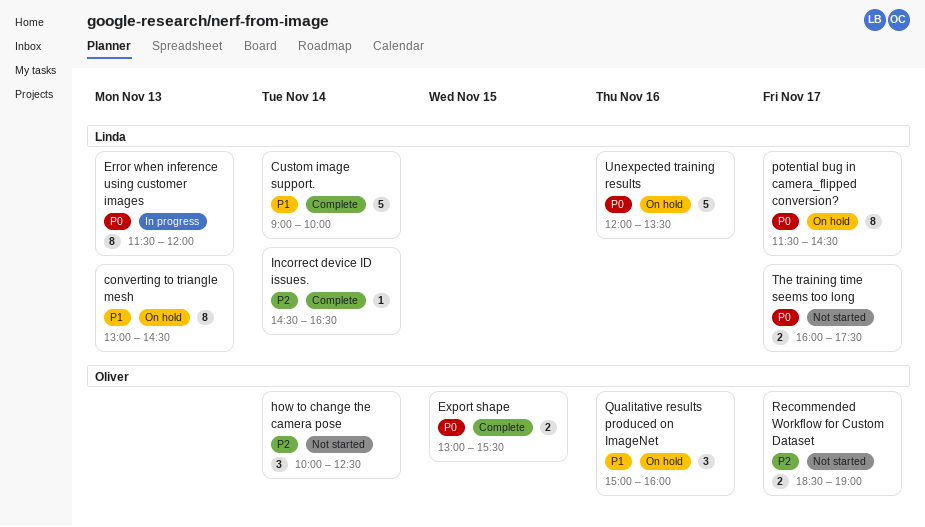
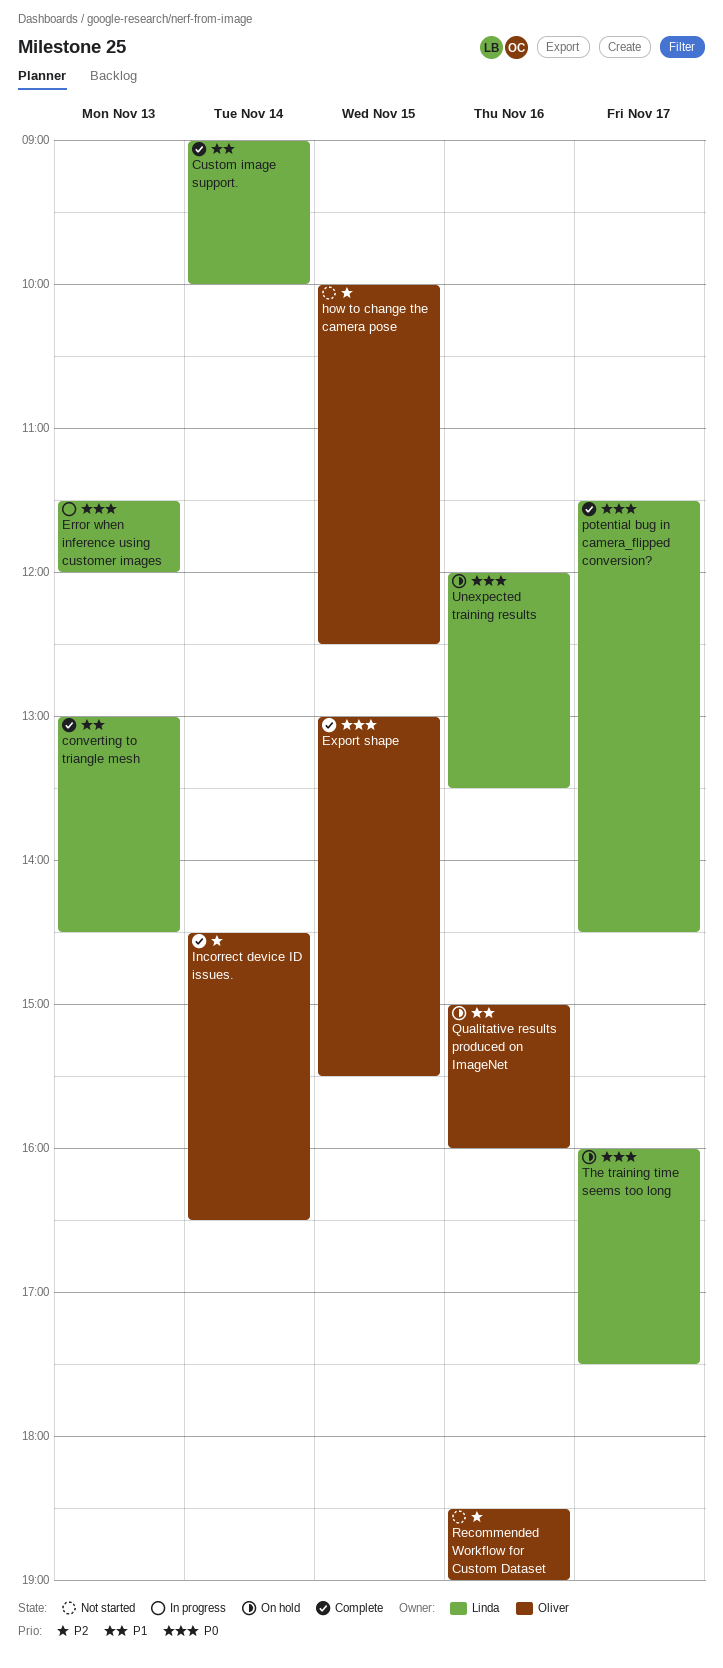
converting to triangle mesh, status: On hold -> Complete
how to change the camera pose, day: Nov 14 -> Nov 15
Incorrect device ID issues., owner: Linda -> Oliver
potential bug in camera_flipped conversion?, status: On hold -> Complete
Recommended Workflow for Custom Dataset, day: Nov 17 -> Nov 16
The training time seems too long, status: Not started -> On hold

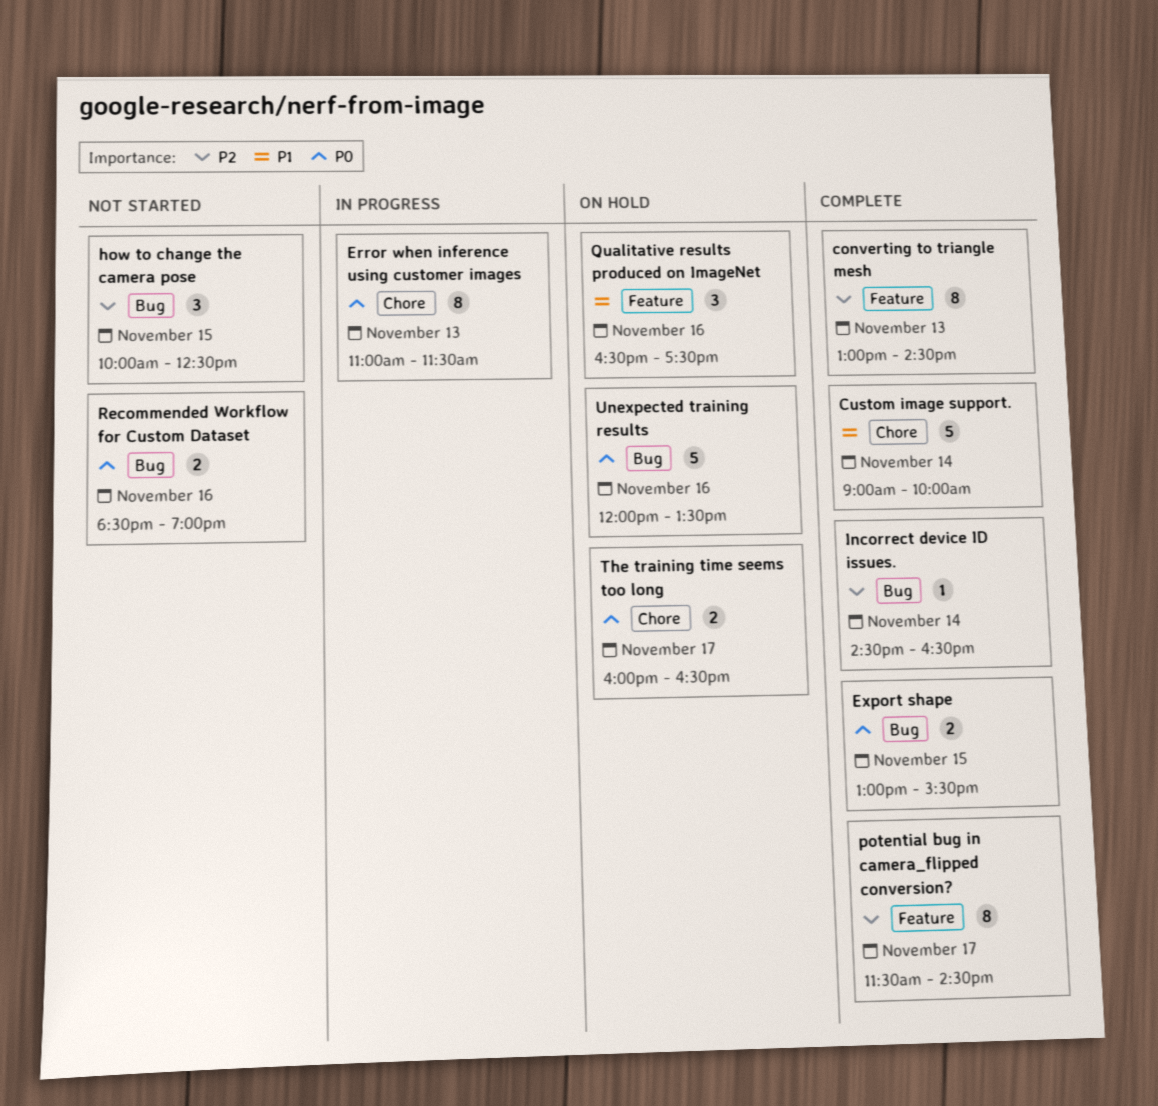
converting to triangle mesh, priority: P1 -> P2
Error when inference using customer images, begins: 11:30 -> 11:00
Error when inference using customer images, ends: 12:00 -> 11:30
potential bug in camera_flipped conversion?, priority: P0 -> P2
Qualitative results produced on ImageNet, begins: 15:00 -> 16:30
Qualitative results produced on ImageNet, ends: 16:00 -> 17:30
Recommended Workflow for Custom Dataset, priority: P2 -> P0
The training time seems too long, ends: 17:30 -> 16:30

